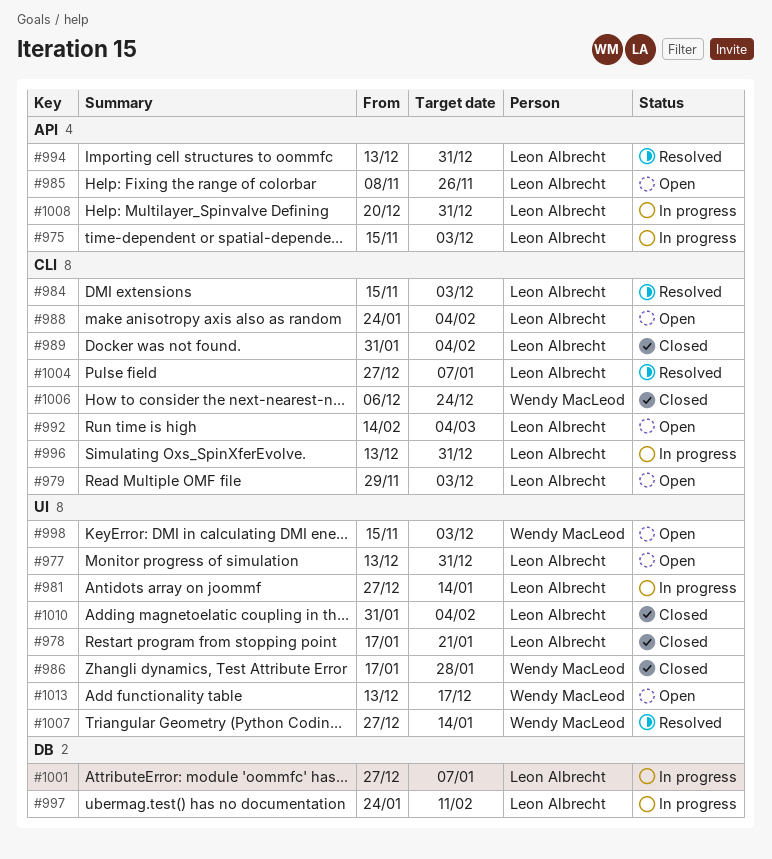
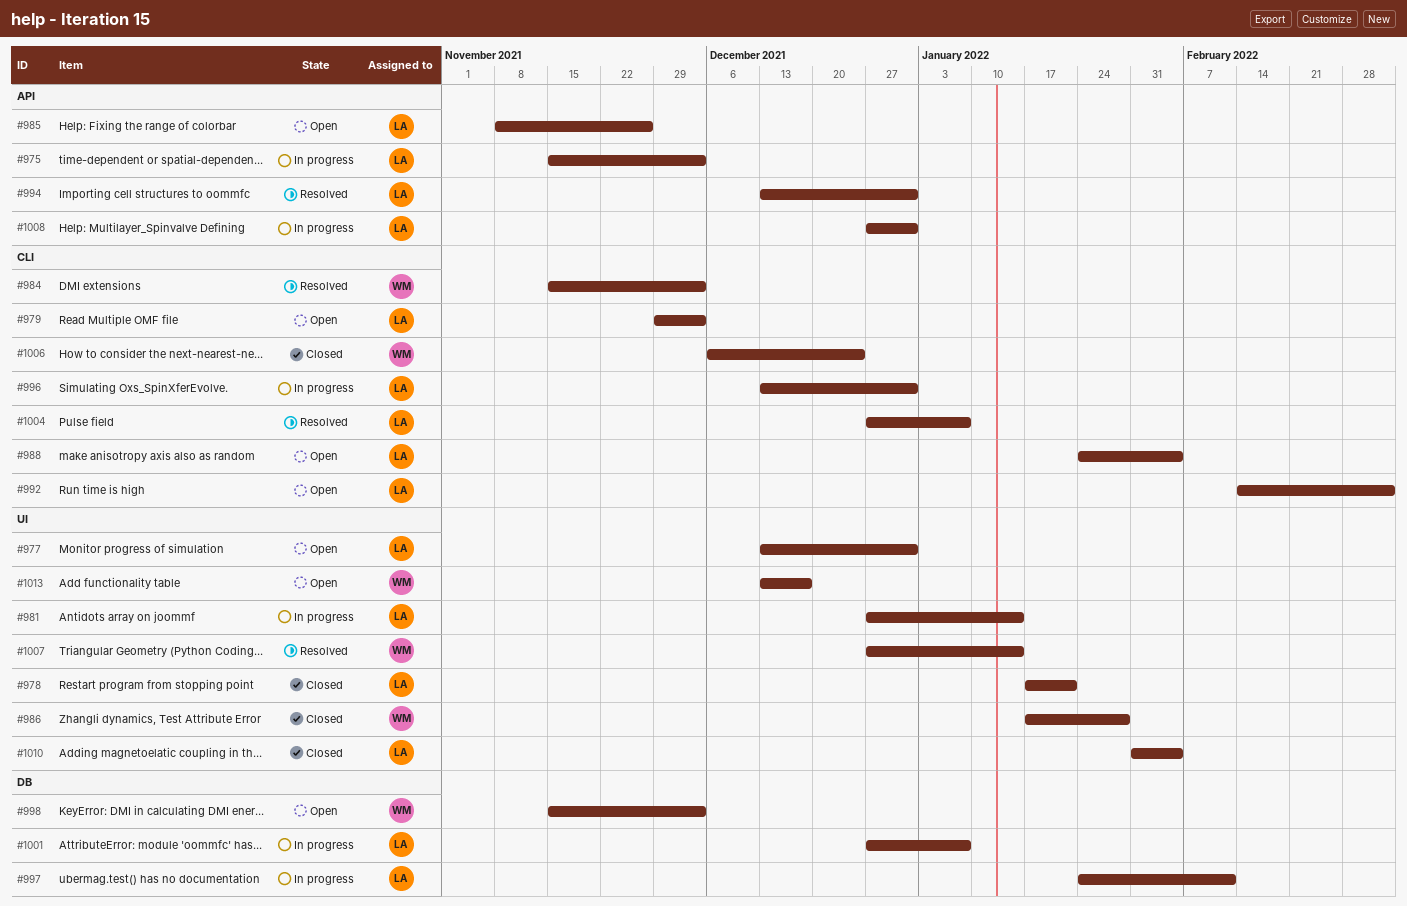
#984, owner: Leon Albrecht -> Wendy MacLeod
#989: present -> none
#998, label: UI -> DB
#1008, start: Dec 20 -> Dec 27

